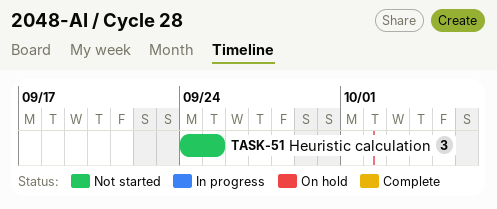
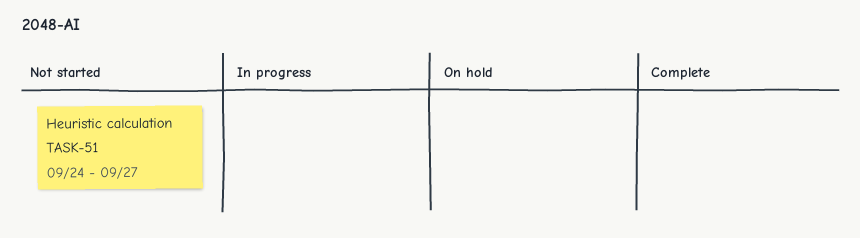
TASK-51, due: Sep 25 -> Sep 27

